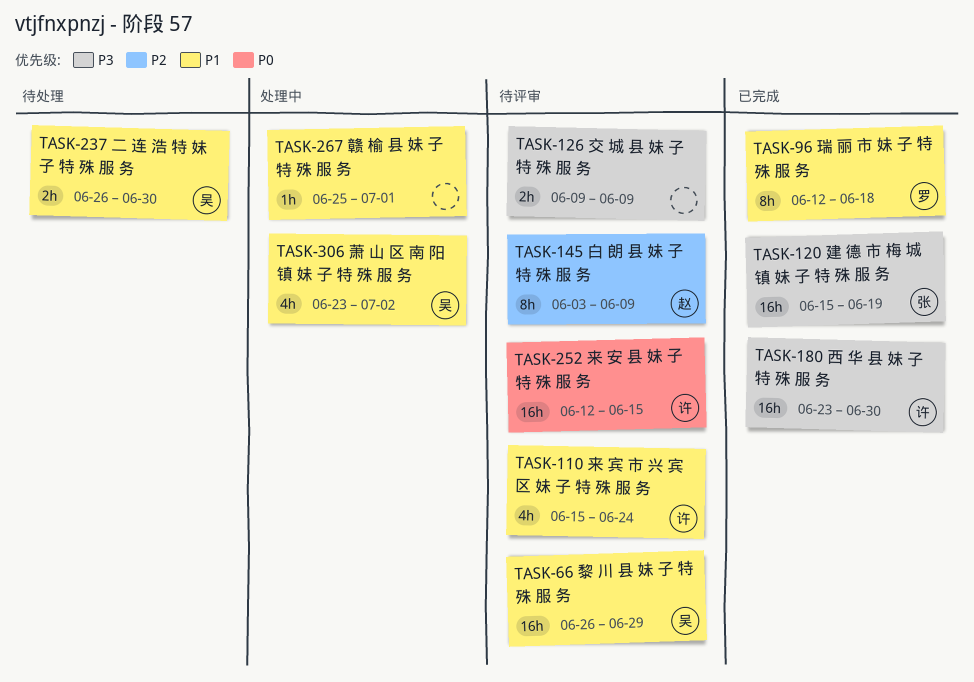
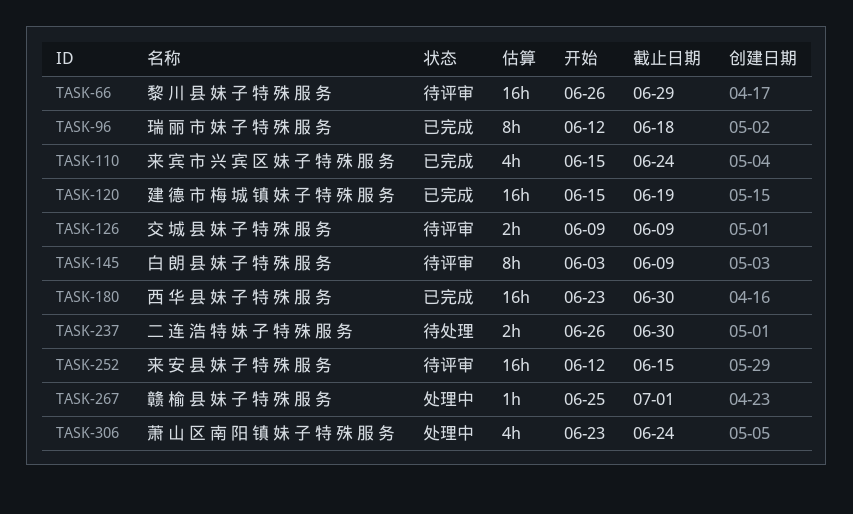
TASK-110, status: 待评审 -> 已完成
TASK-306, due: Jul 2 -> Jun 24

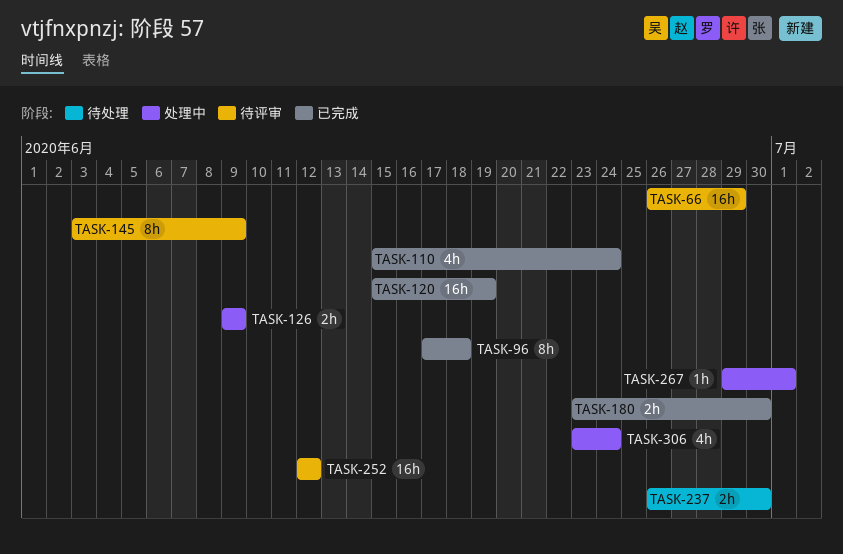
TASK-96, start: Jun 12 -> Jun 17
TASK-126, status: 待评审 -> 处理中
TASK-180, estimate: 16h -> 2h
TASK-252, due: Jun 15 -> Jun 12
TASK-267, start: Jun 25 -> Jun 29

